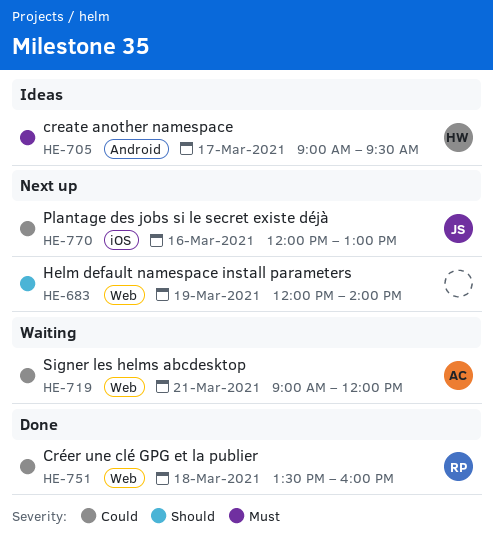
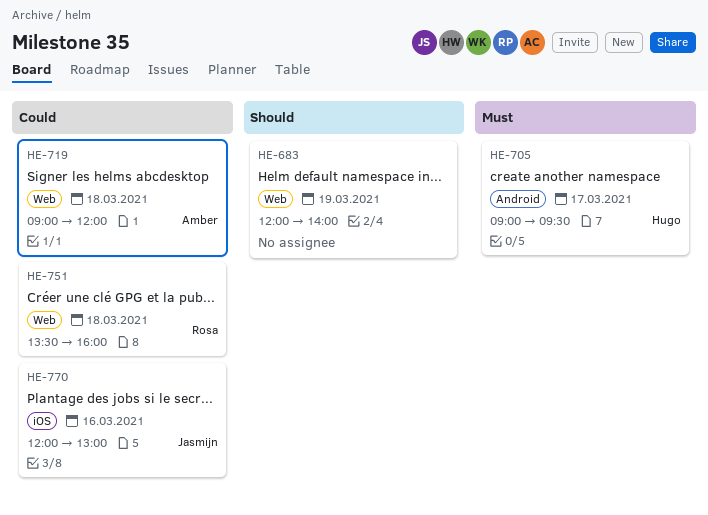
HE-719, day: Mar 21 -> Mar 18

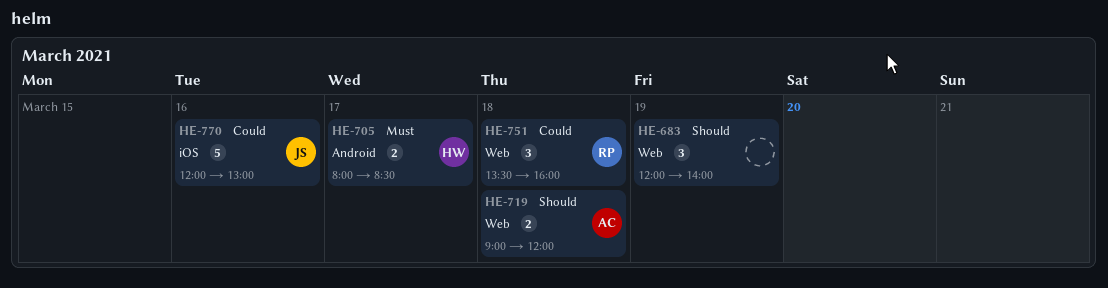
HE-705, begins: 09:00 -> 08:00
HE-705, ends: 09:30 -> 08:30
HE-719, priority: Could -> Should

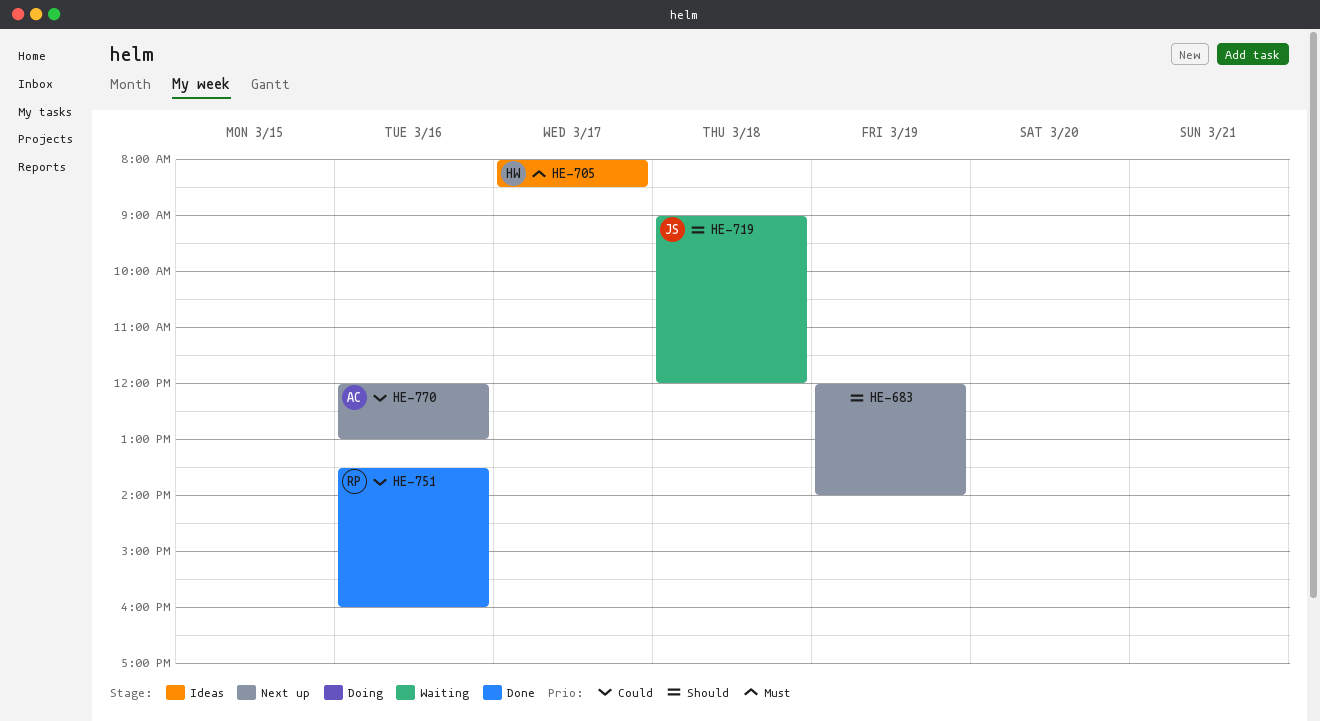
HE-719, owner: AC -> JS
HE-751, day: Mar 18 -> Mar 16
HE-770, owner: JS -> AC

